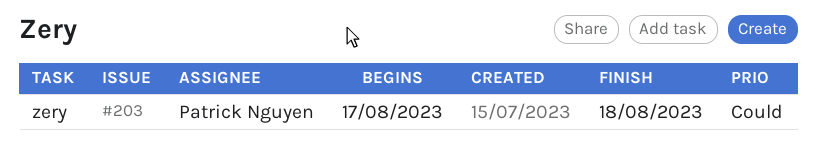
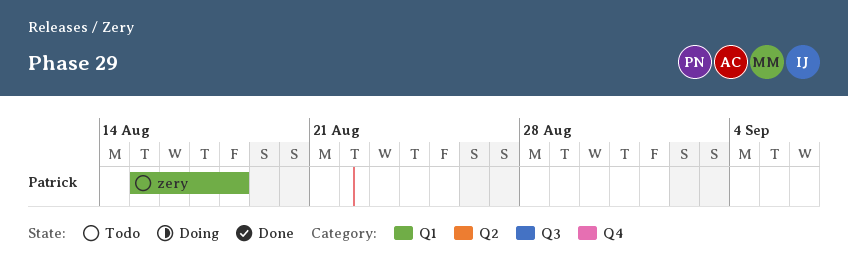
zery, start: Aug 17 -> Aug 15

